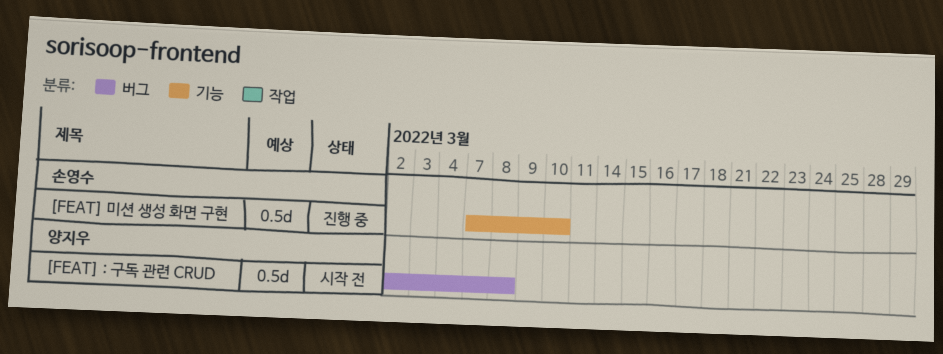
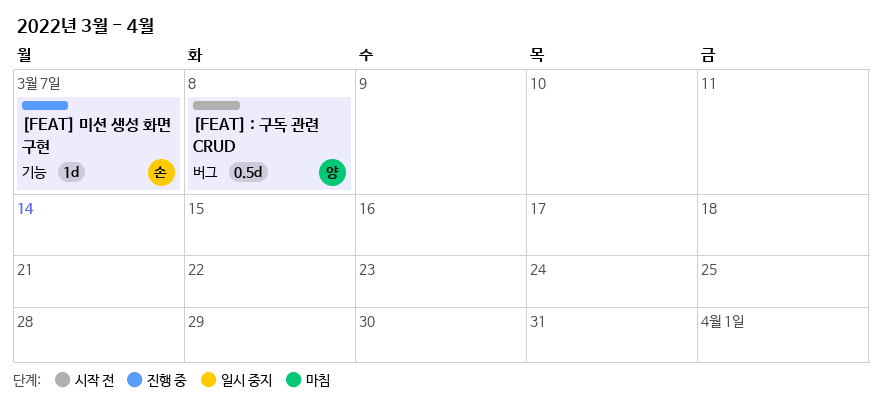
[FEAT] 미션 생성 화면 구현, estimate: 0.5d -> 1d
[FEAT] 미션 생성 화면 구현, due: Mar 10 -> Mar 7

